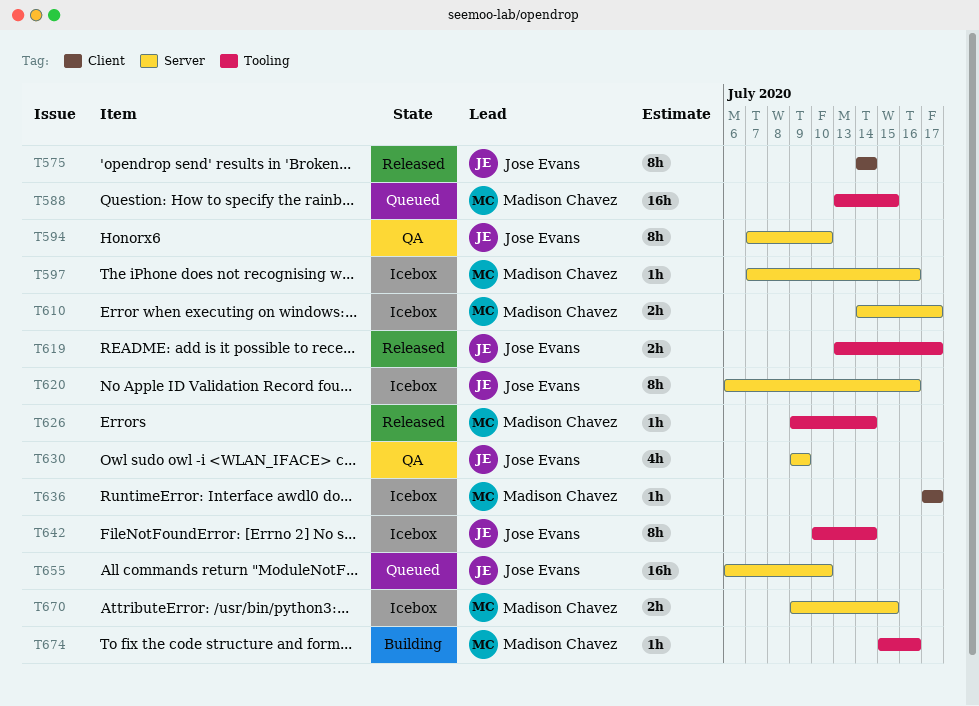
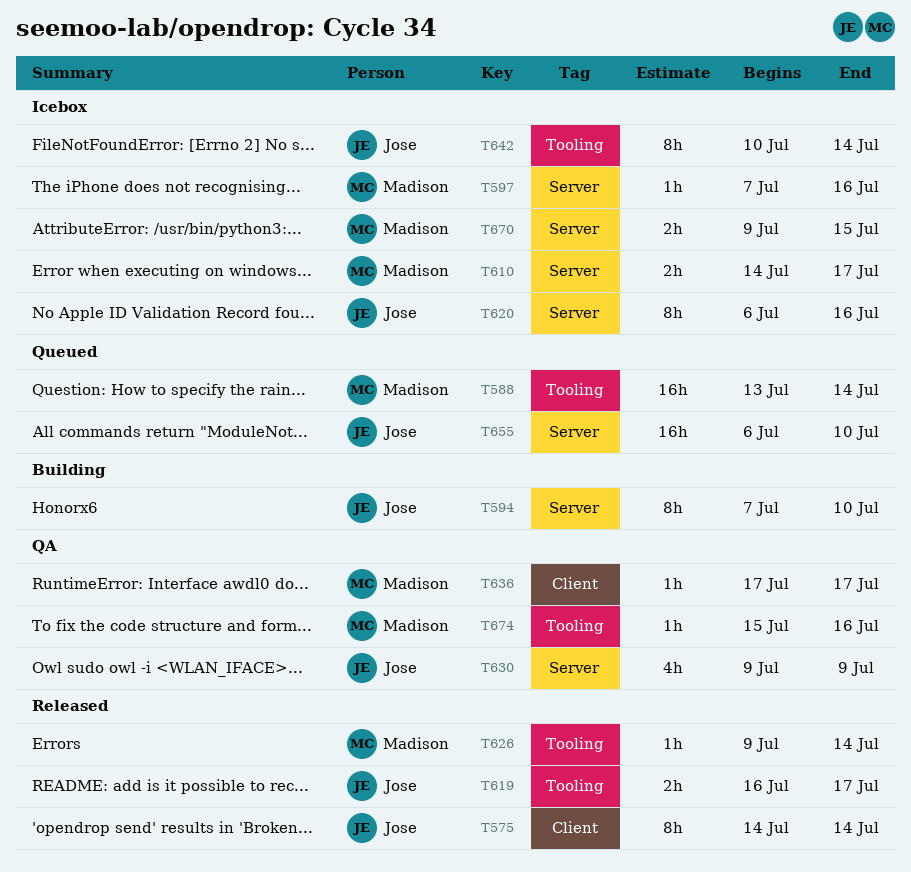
T588, due: Jul 15 -> Jul 14
T594, status: QA -> Building
T619, start: Jul 13 -> Jul 16
T636, status: Icebox -> QA
T674, status: Building -> QA

